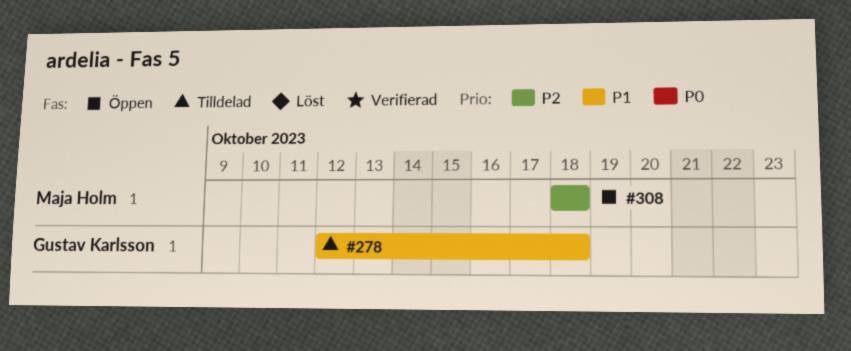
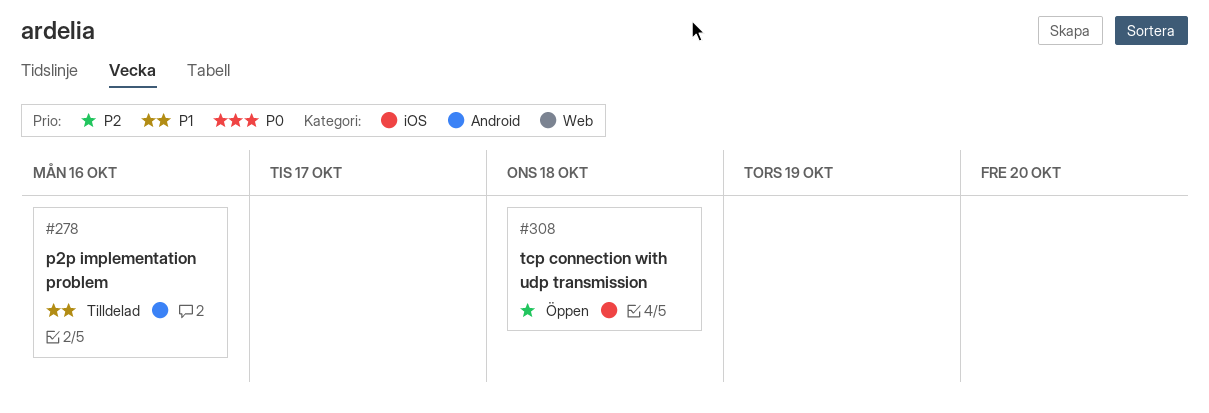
#278, due: Oct 18 -> Oct 16

